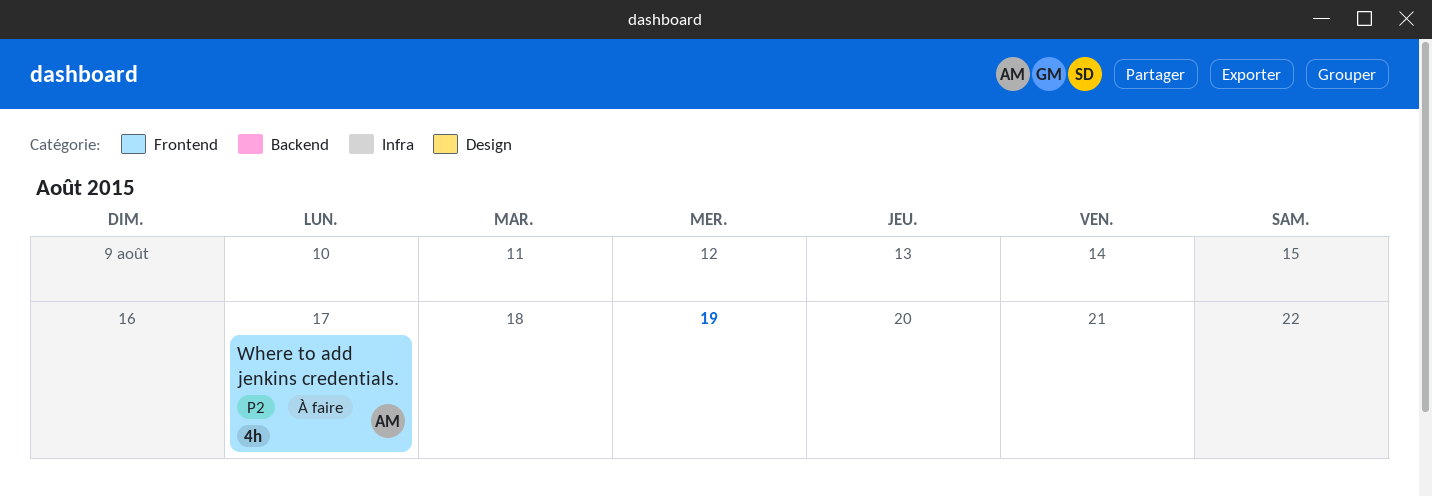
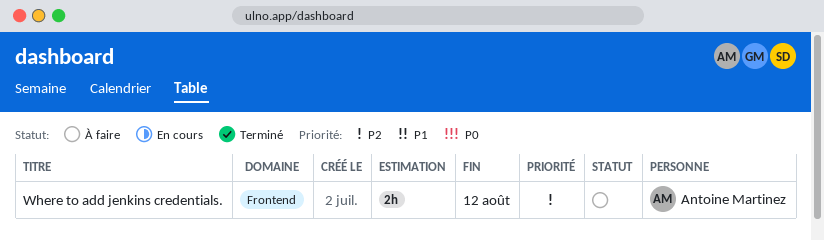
Where to add jenkins credentials., estimate: 4h -> 2h
Where to add jenkins credentials., due: Aug 17 -> Aug 12

